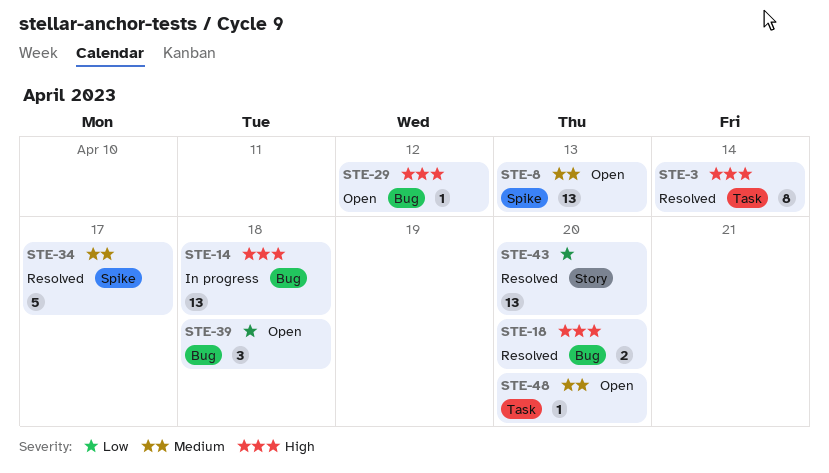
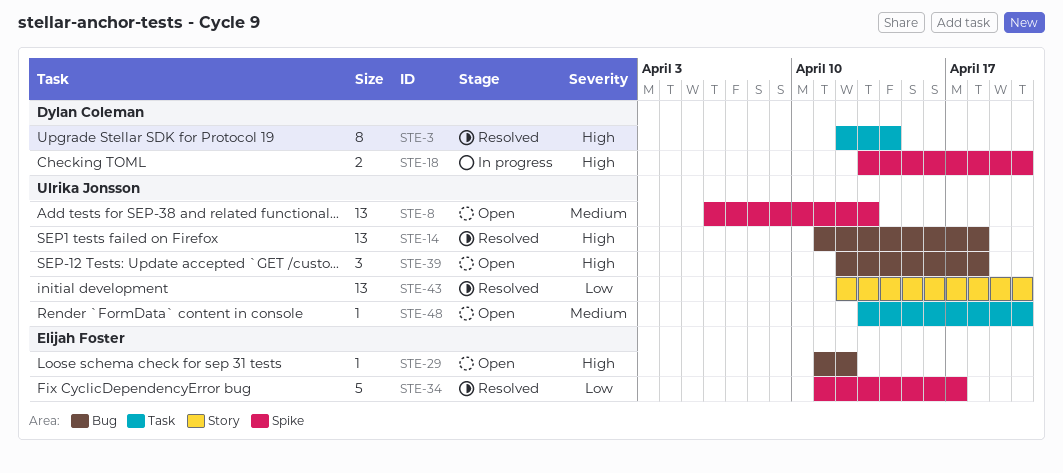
STE-14, status: In progress -> Resolved
STE-18, status: Resolved -> In progress
STE-18, label: Bug -> Spike
STE-34, priority: Medium -> Low
STE-39, priority: Low -> High

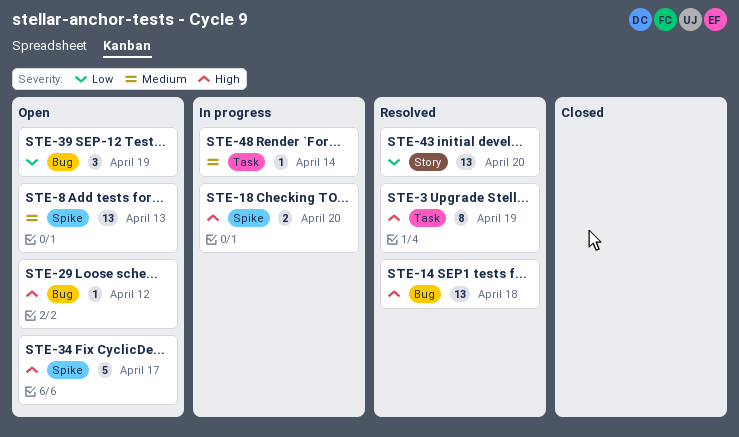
STE-3, due: Apr 14 -> Apr 19
STE-34, status: Resolved -> Open
STE-34, priority: Low -> High
STE-39, priority: High -> Low
STE-39, due: Apr 18 -> Apr 19
STE-48, status: Open -> In progress
STE-48, due: Apr 20 -> Apr 14

